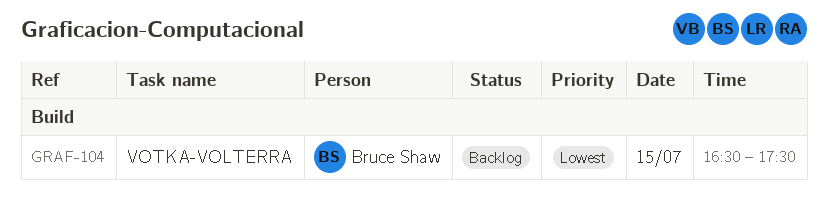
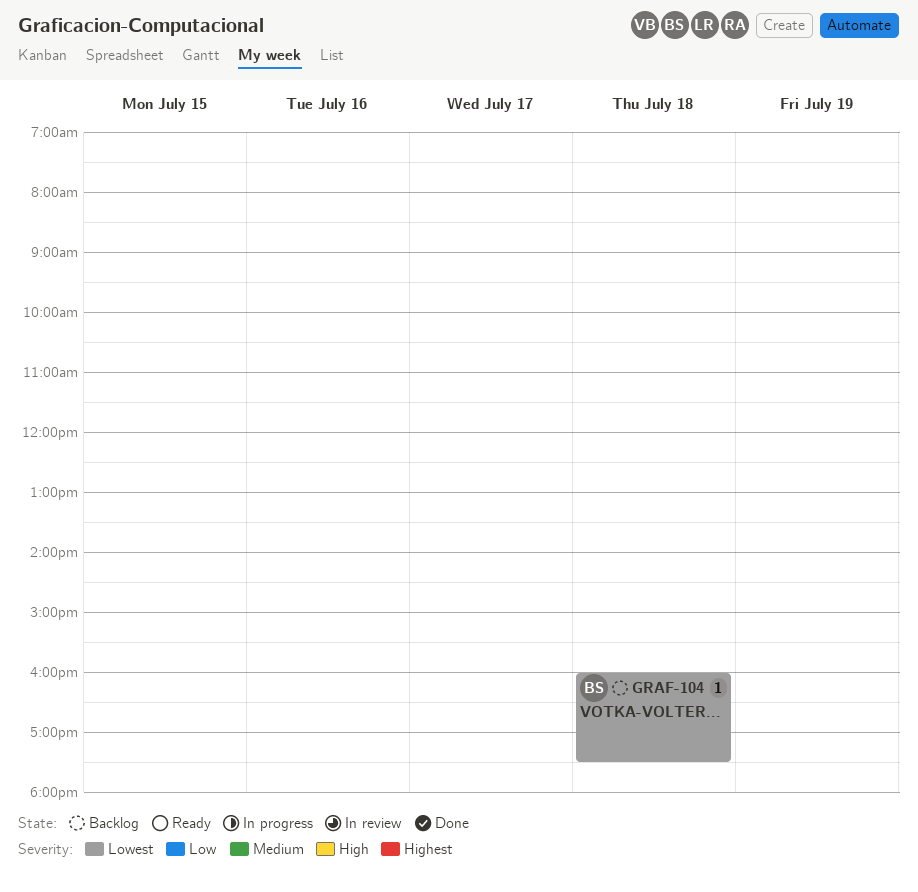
GRAF-104, day: Jul 15 -> Jul 18
GRAF-104, begins: 16:30 -> 16:00

